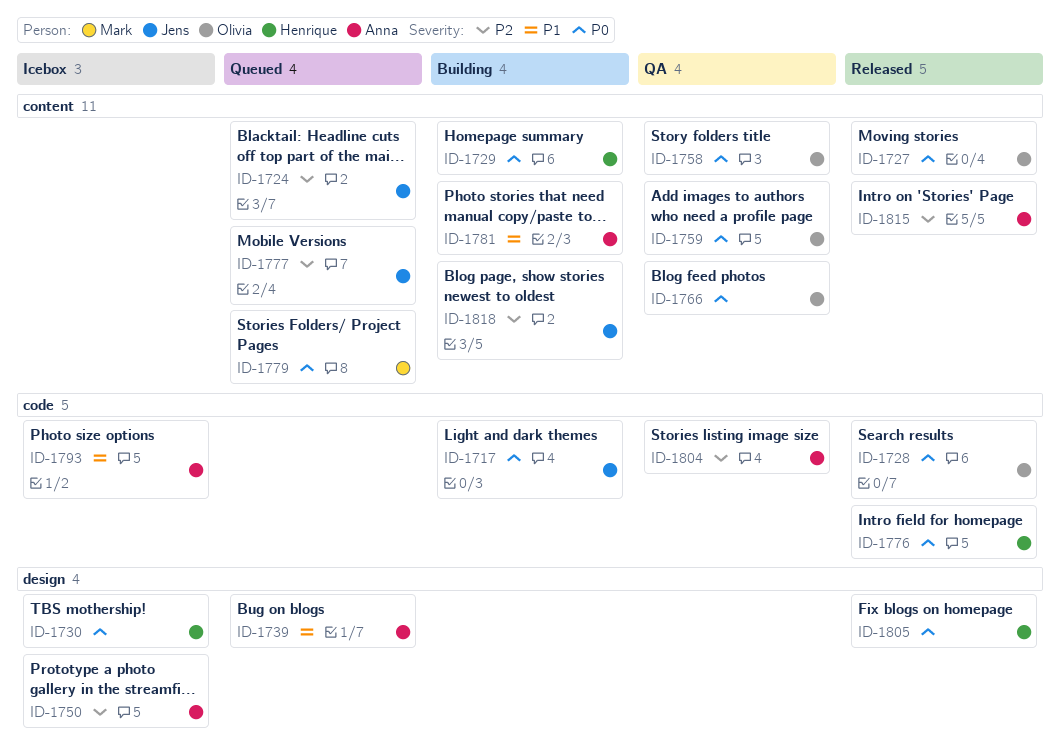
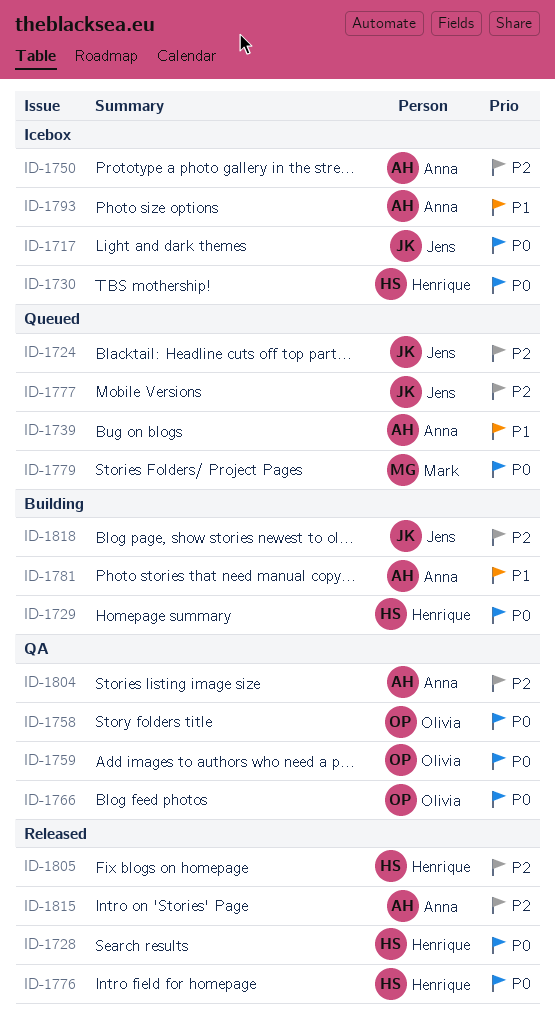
ID-1717, status: Building -> Icebox
ID-1727: present -> none
ID-1728, owner: Olivia -> Henrique
ID-1805, priority: P0 -> P2

